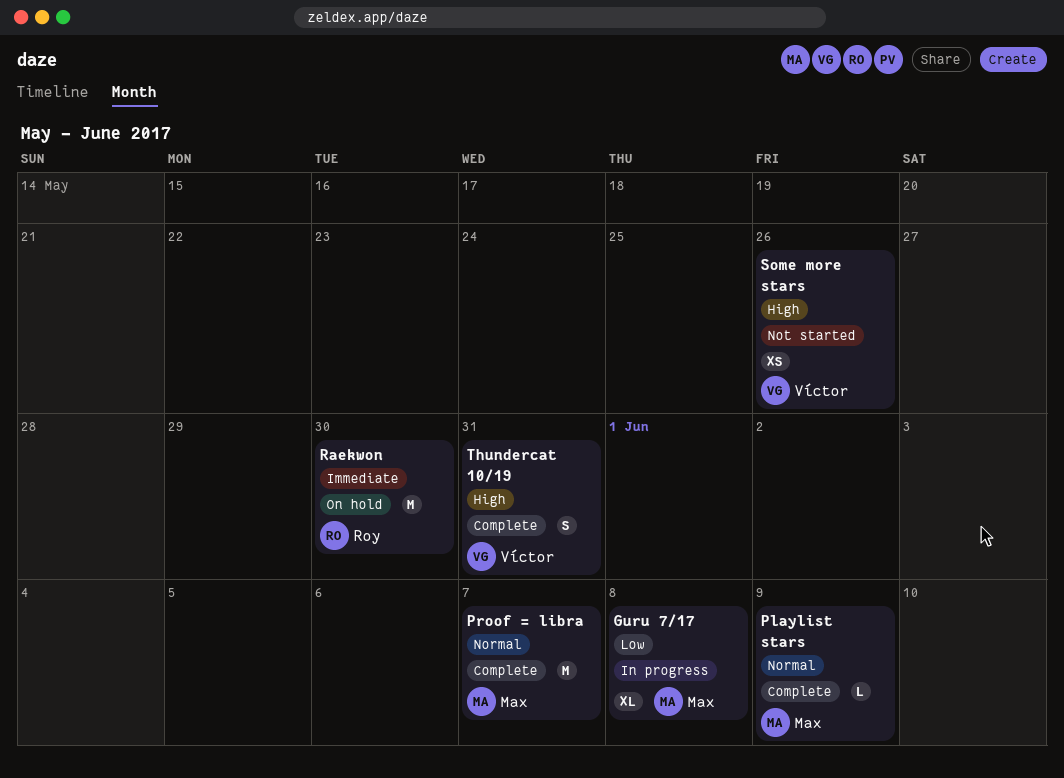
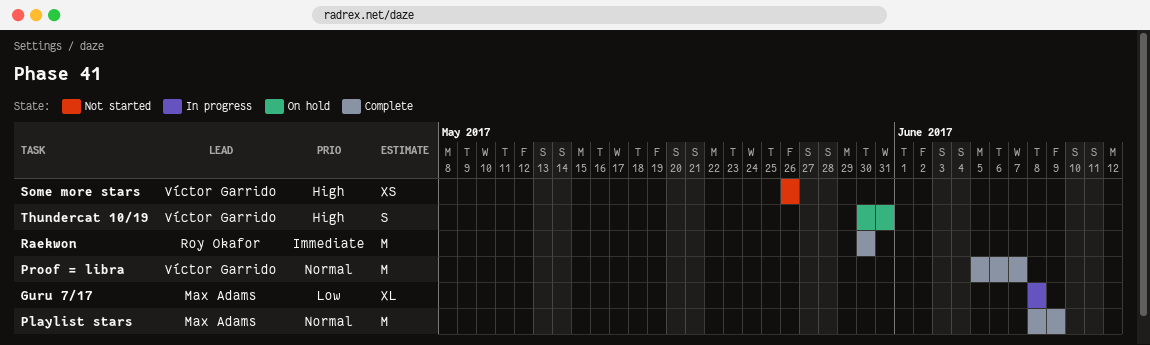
Playlist stars, estimate: L -> M
Proof = libra, owner: Max Adams -> Víctor Garrido
Raekwon, status: On hold -> Complete
Thundercat 10/19, status: Complete -> On hold

